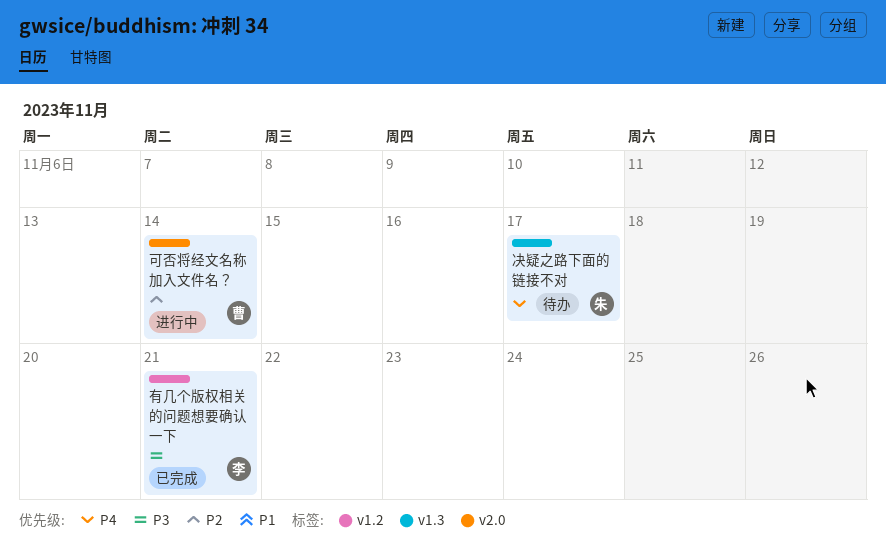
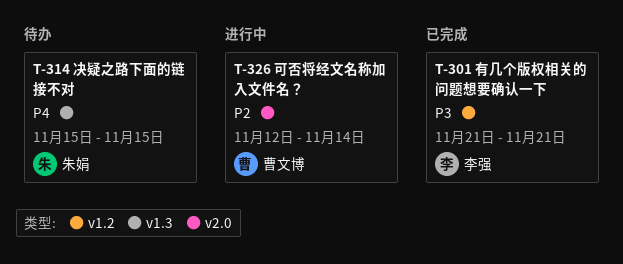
决疑之路下面的链接不对, due: Nov 17 -> Nov 15

